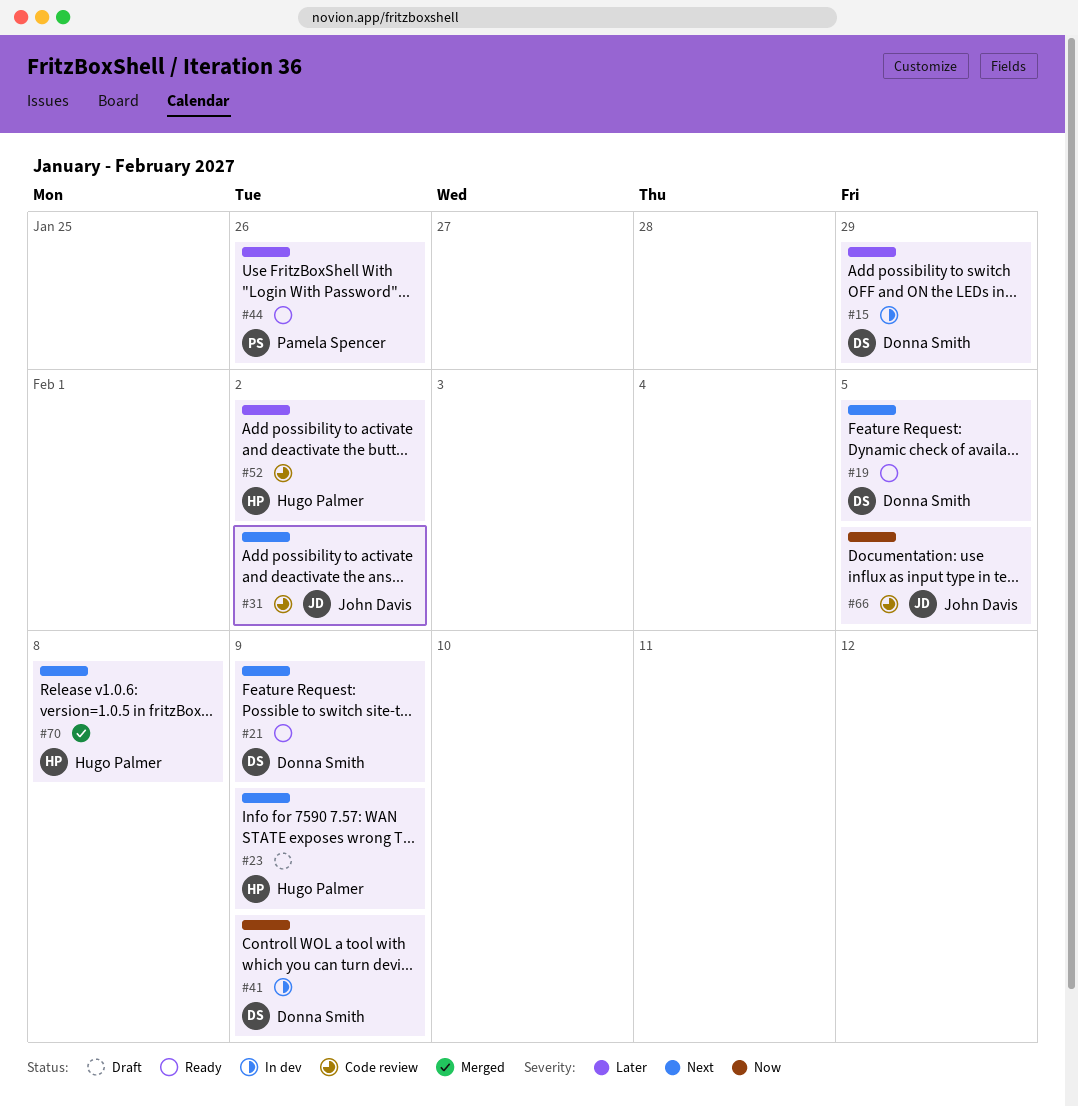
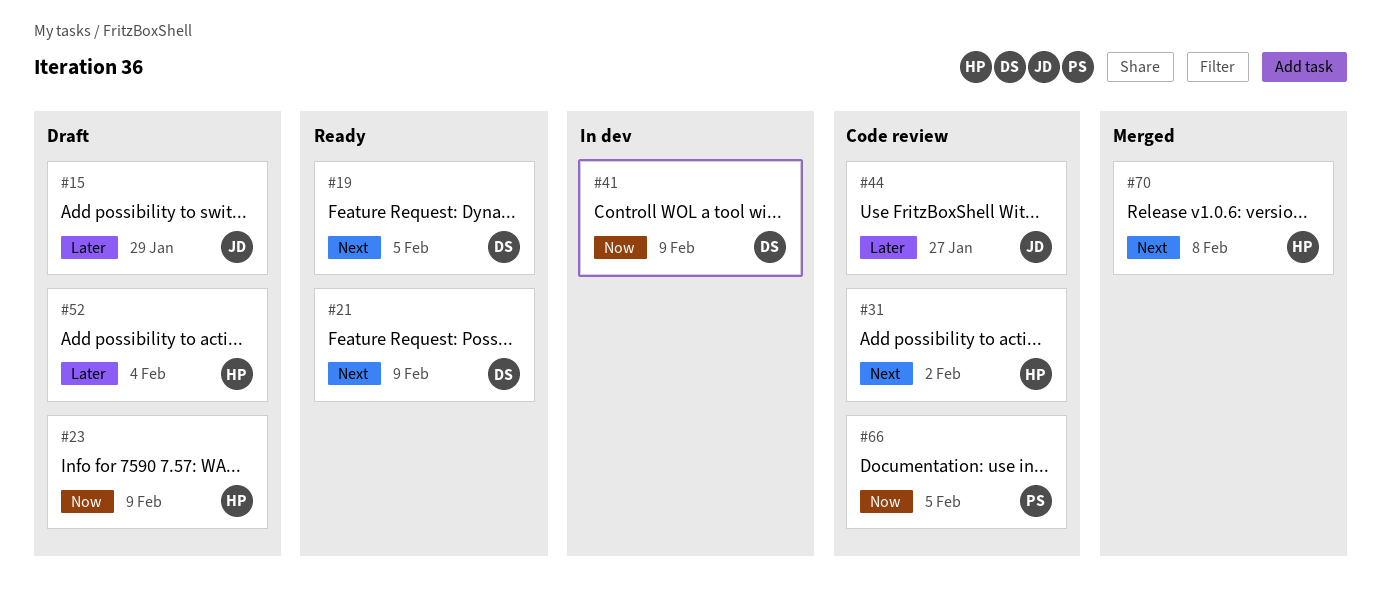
#15, status: In dev -> Draft
#15, owner: Donna Smith -> John Davis
#23, priority: Next -> Now
#31, owner: John Davis -> Hugo Palmer
#44, status: Ready -> Code review
#44, owner: Pamela Spencer -> John Davis
#44, due: Jan 26 -> Jan 27
#52, status: Code review -> Draft
#52, due: Feb 2 -> Feb 4
#66, owner: John Davis -> Pamela Spencer

